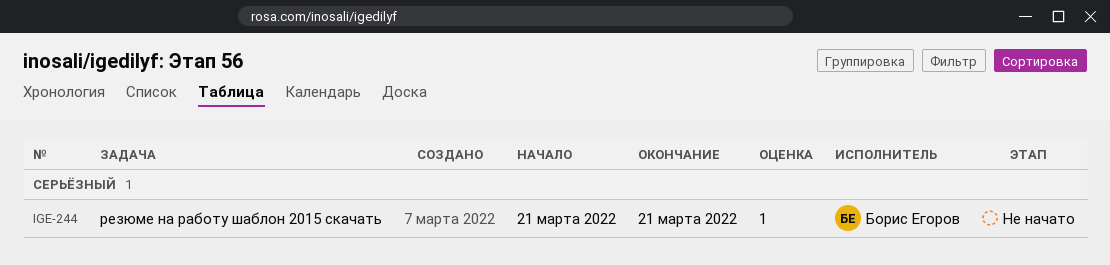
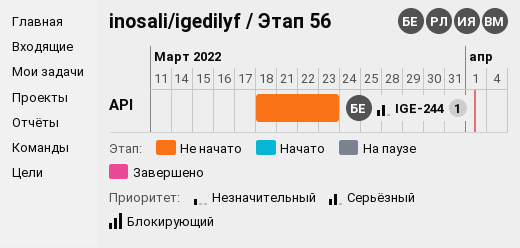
IGE-244, start: Mar 21 -> Mar 18
IGE-244, due: Mar 21 -> Mar 23

